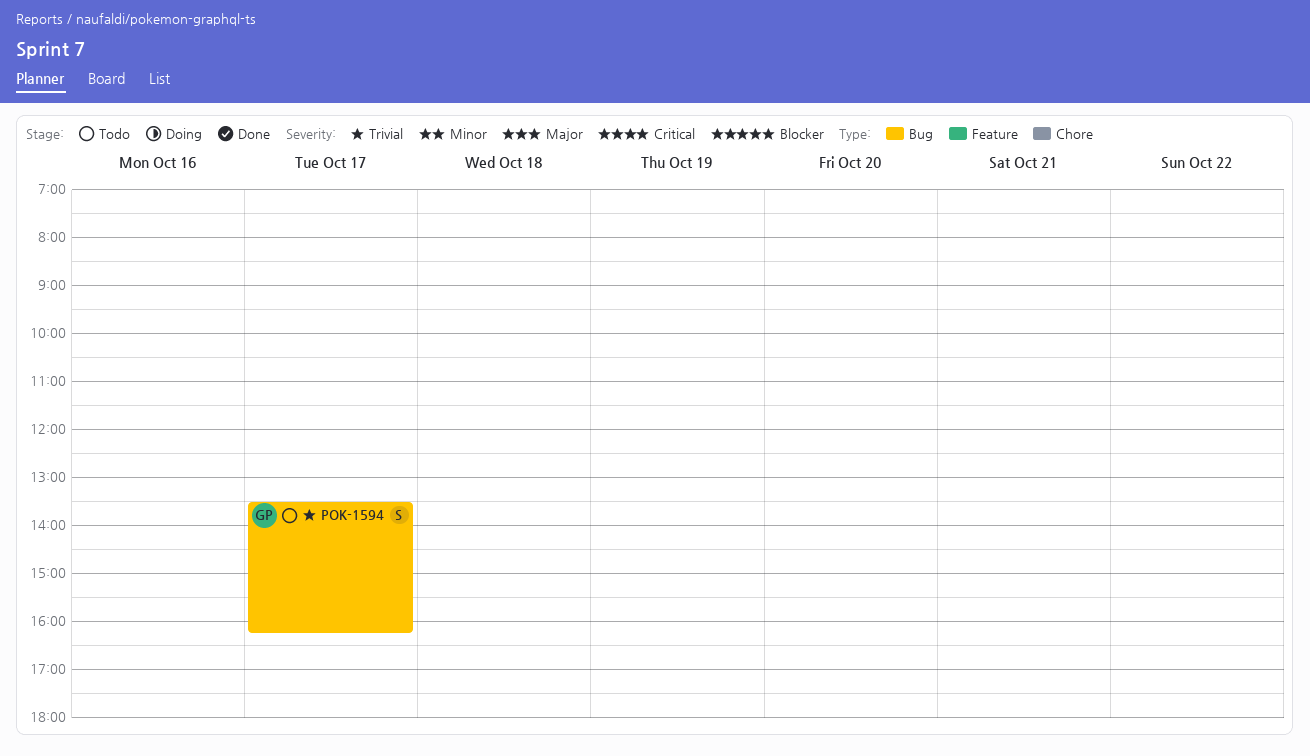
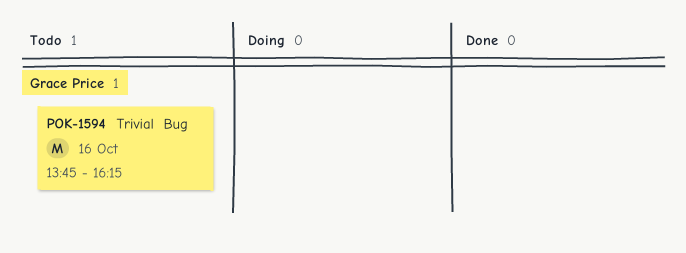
POK-1594, estimate: S -> M
POK-1594, day: Oct 17 -> Oct 16
POK-1594, begins: 13:30 -> 13:45

